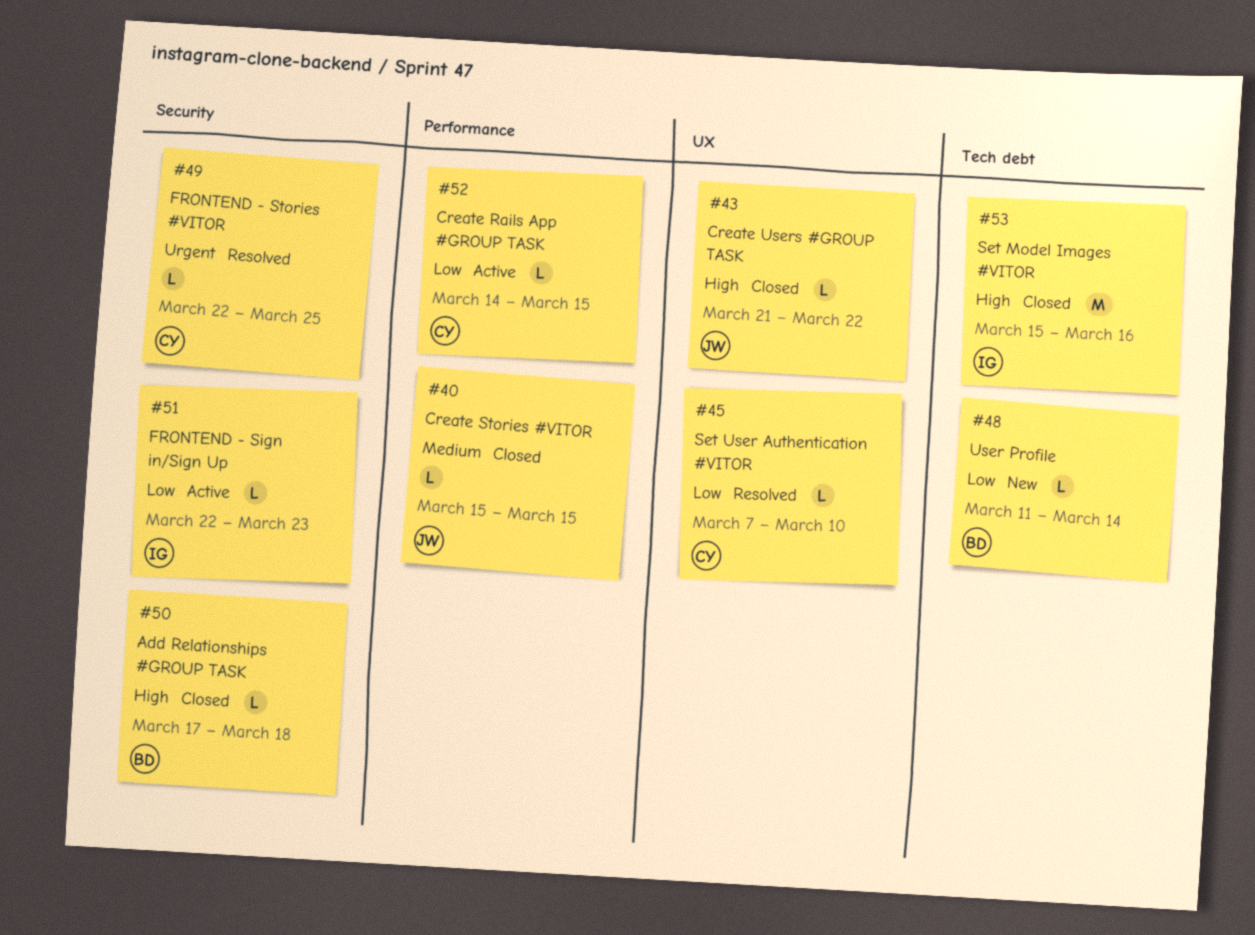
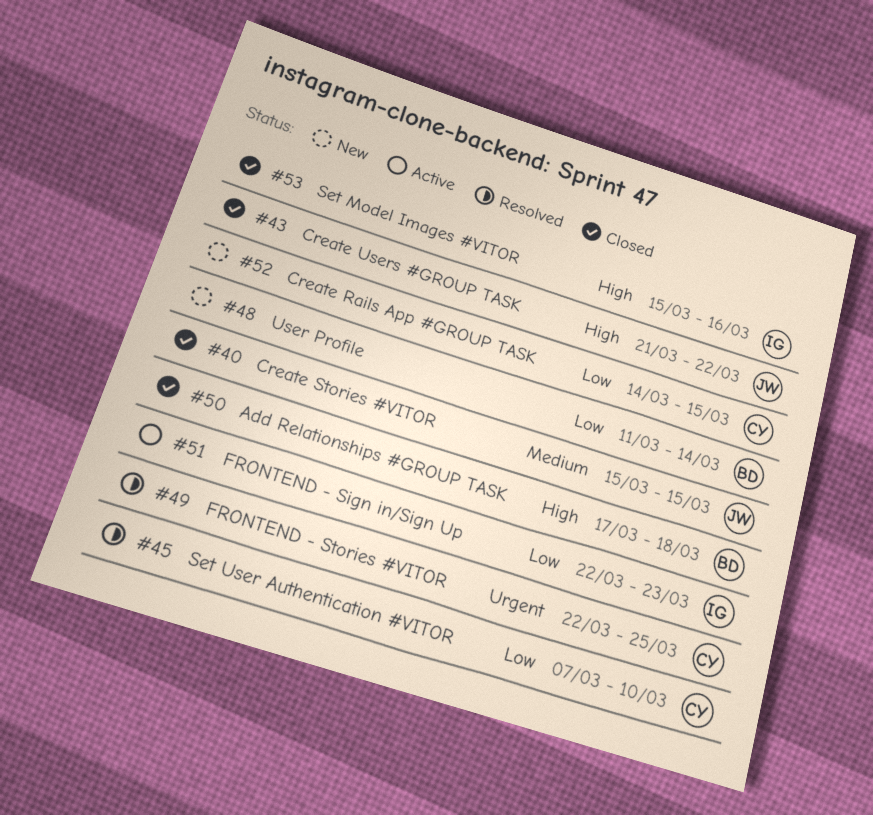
#52, status: Active -> New

